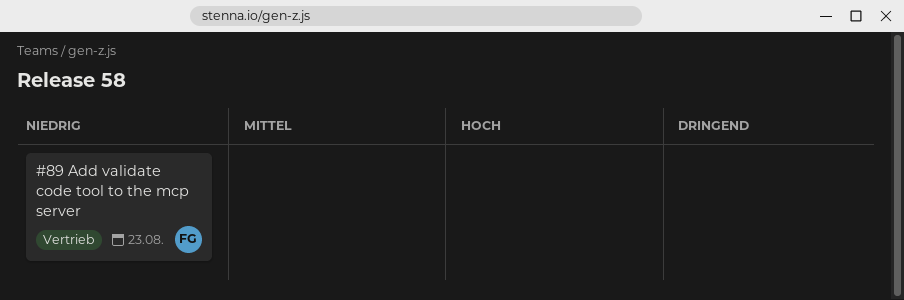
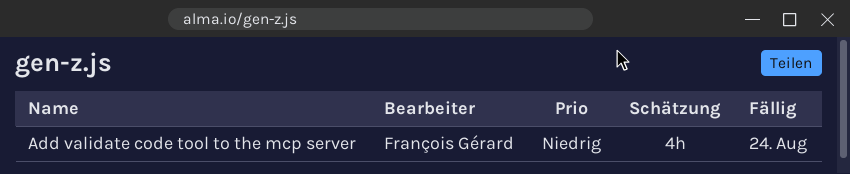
Add validate code tool to the mcp server, due: Aug 23 -> Aug 24

